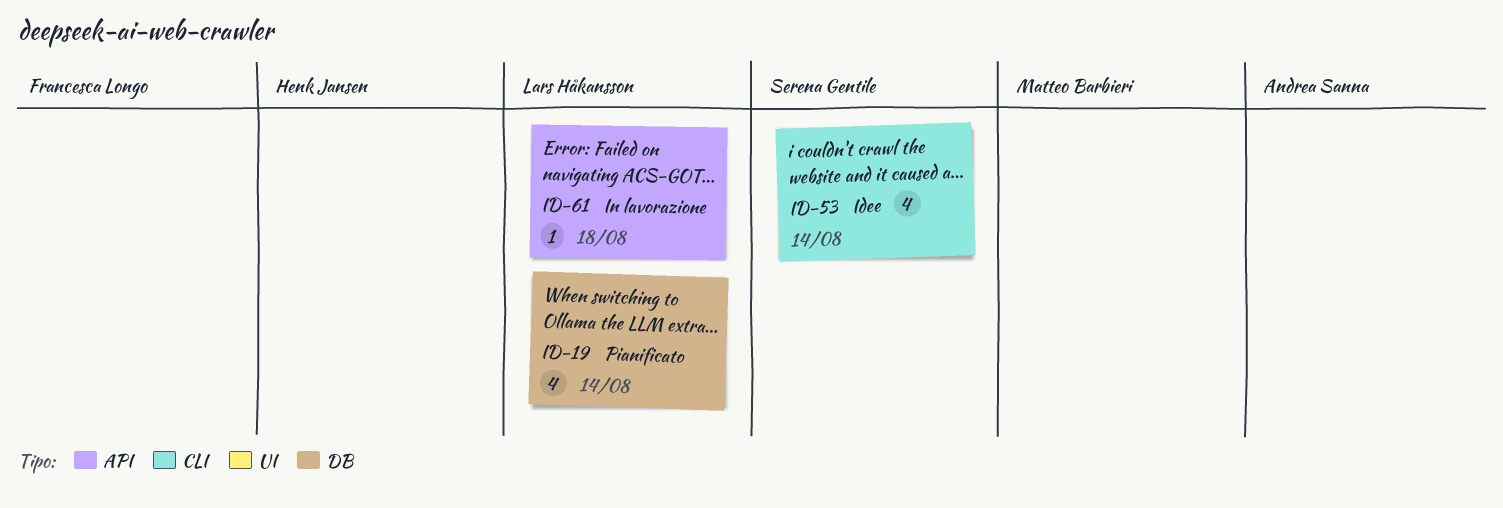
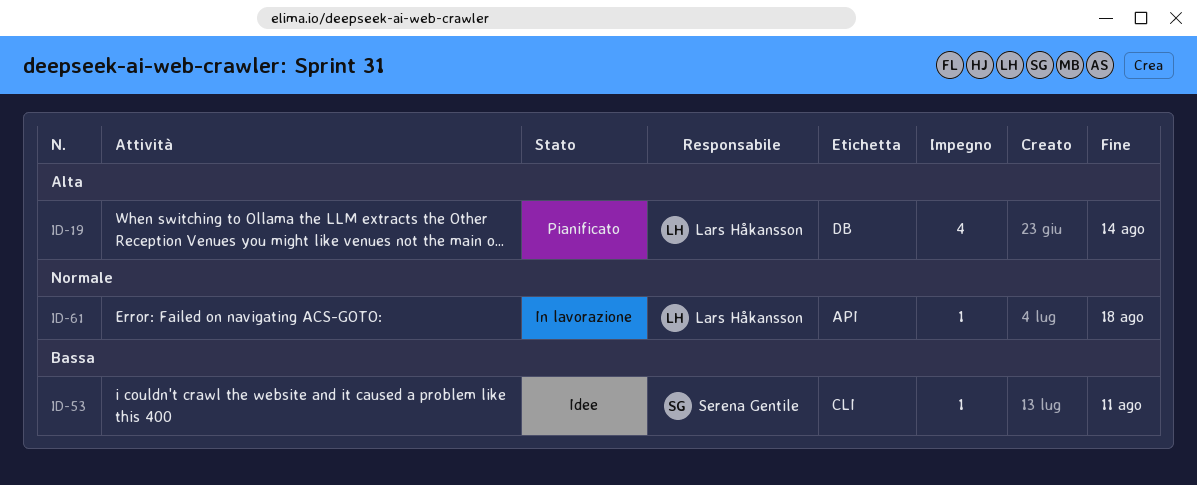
ID-53, estimate: 4 -> 1
ID-53, due: Aug 14 -> Aug 11

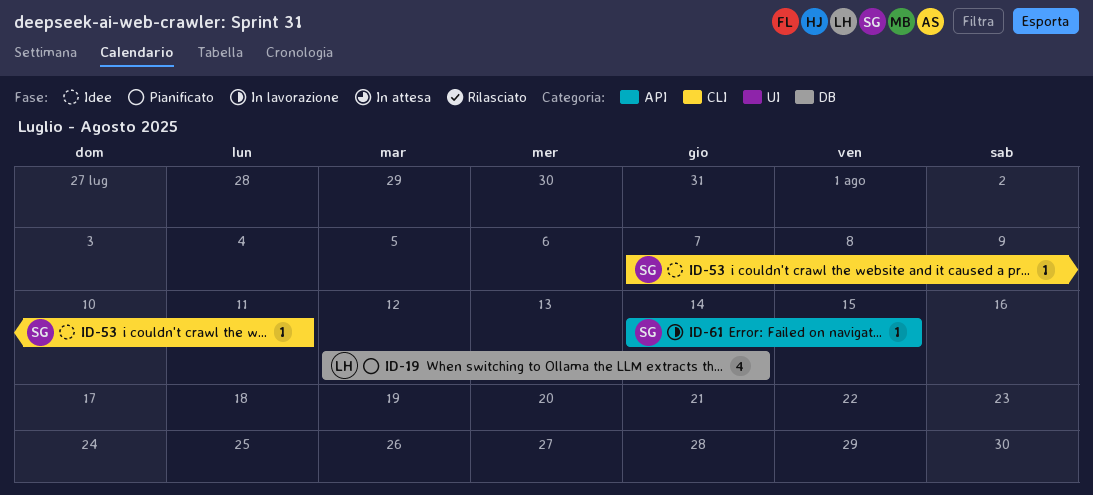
ID-61, owner: Lars Håkansson -> Serena Gentile
ID-61, due: Aug 18 -> Aug 15

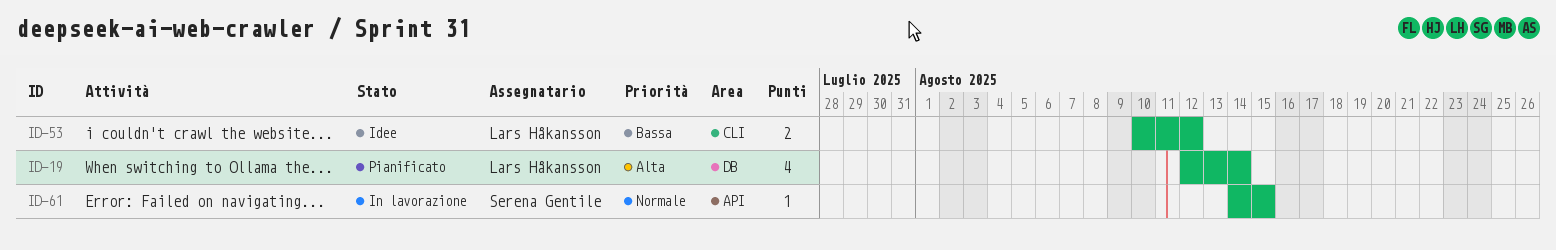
ID-53, owner: Serena Gentile -> Lars Håkansson
ID-53, estimate: 1 -> 2
ID-53, start: Aug 7 -> Aug 10
ID-53, due: Aug 11 -> Aug 12

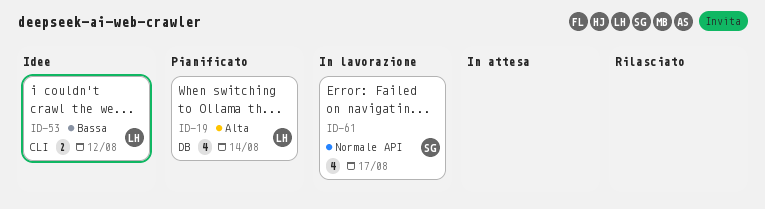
ID-61, estimate: 1 -> 4
ID-61, due: Aug 15 -> Aug 17

